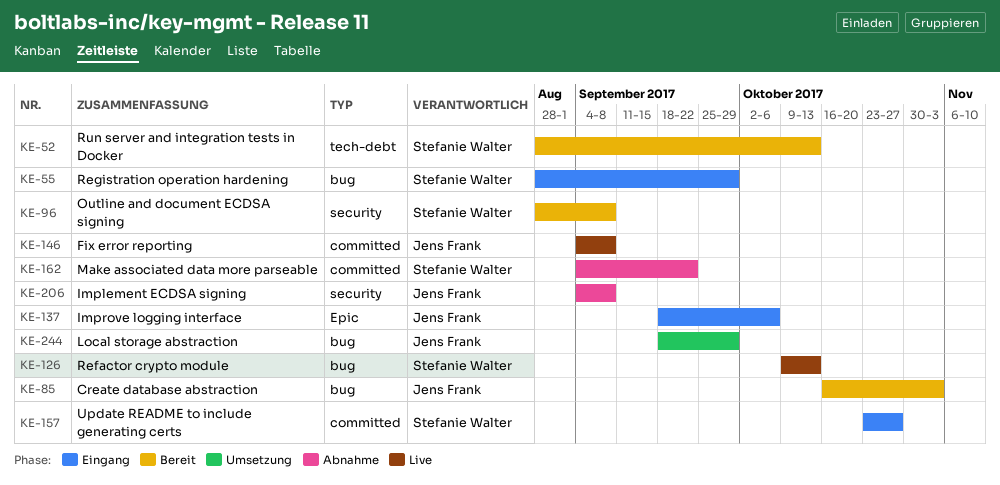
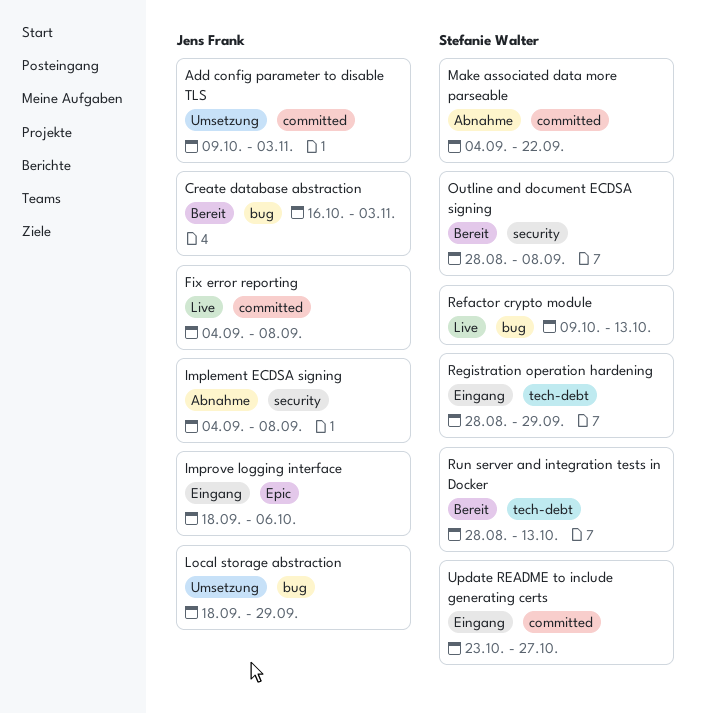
Add config parameter to disable TLS: none -> present
Registration operation hardening, label: bug -> tech-debt

